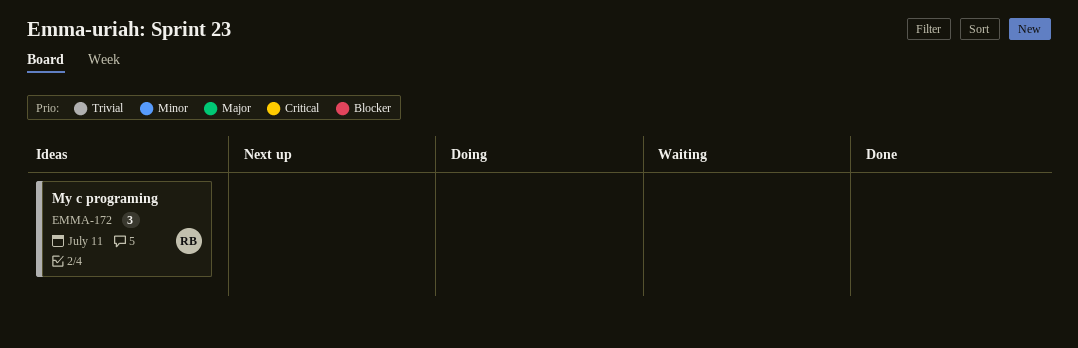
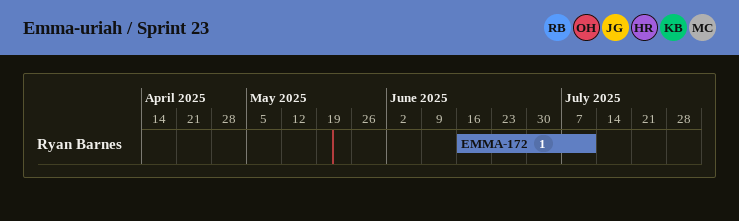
EMMA-172, estimate: 3 -> 1

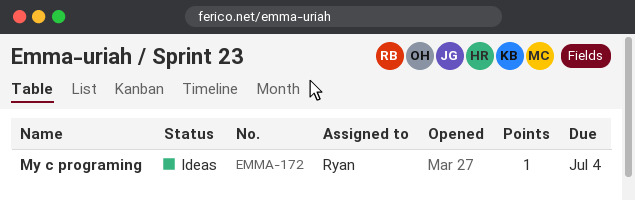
EMMA-172, due: Jul 11 -> Jul 4

